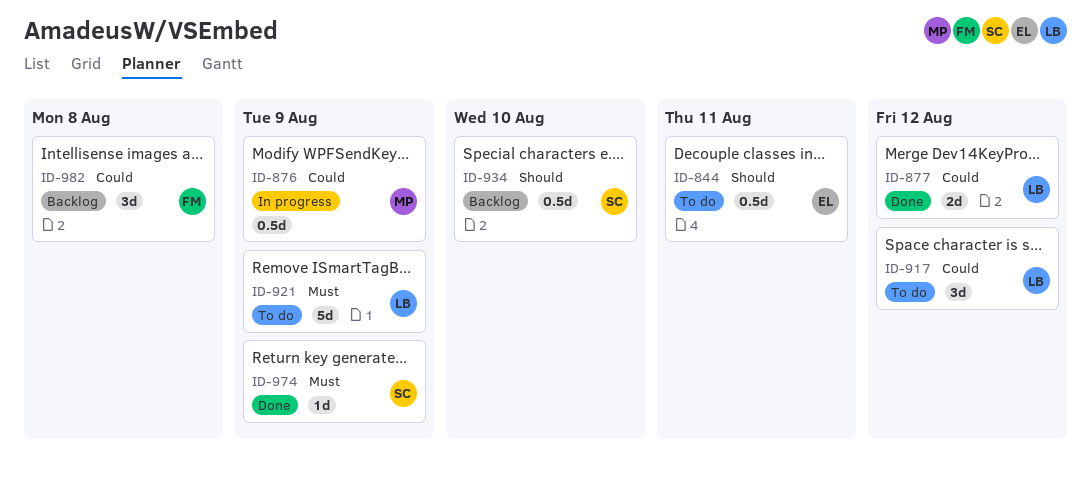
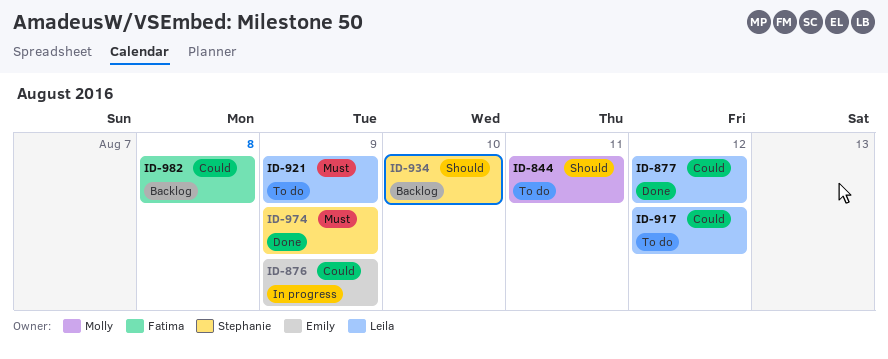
ID-844, owner: Emily -> Molly
ID-876, owner: Molly -> Emily

